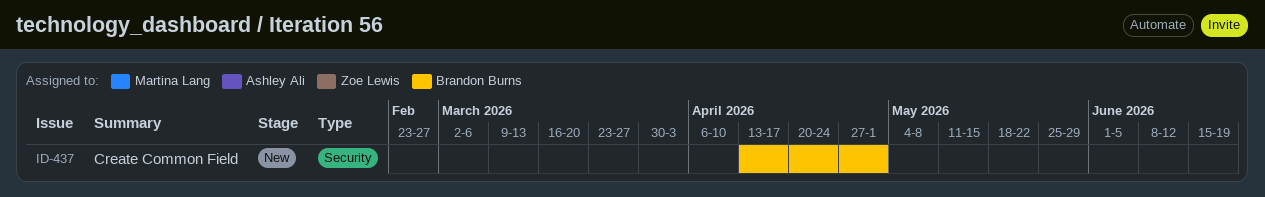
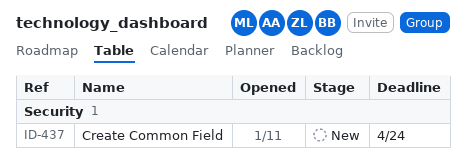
ID-437, due: May 1 -> Apr 24

